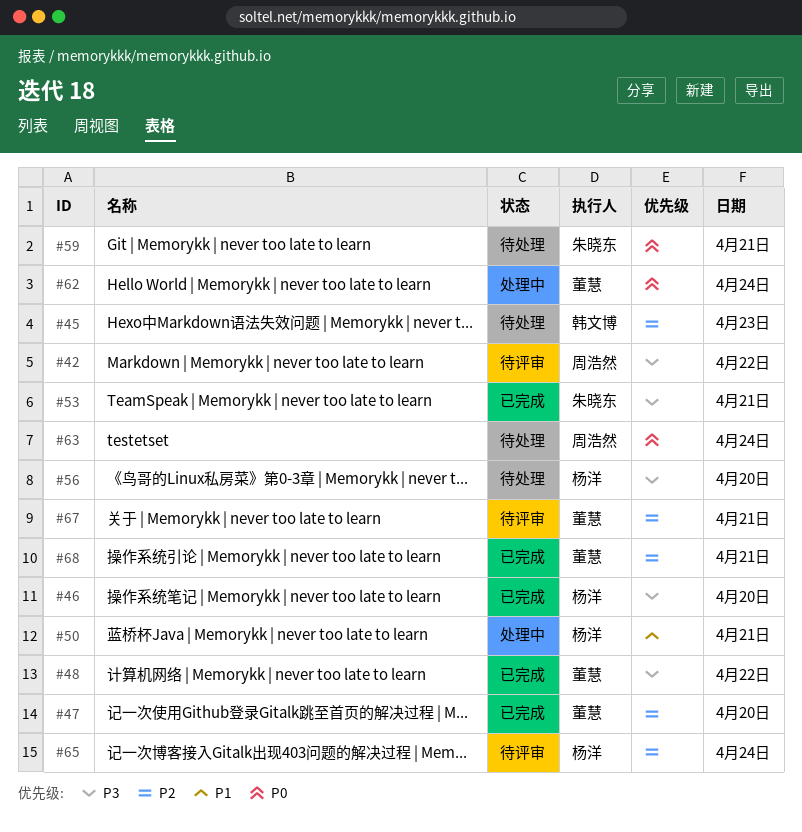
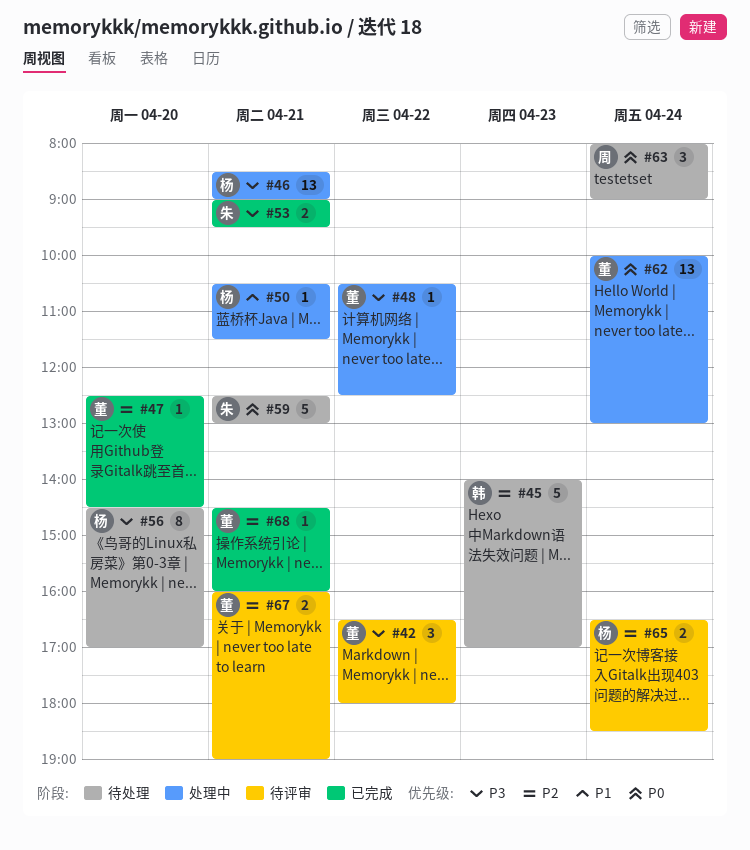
#42, owner: 周浩然 -> 董慧
#46, status: 已完成 -> 处理中
#46, day: Apr 20 -> Apr 21
#48, status: 已完成 -> 处理中

